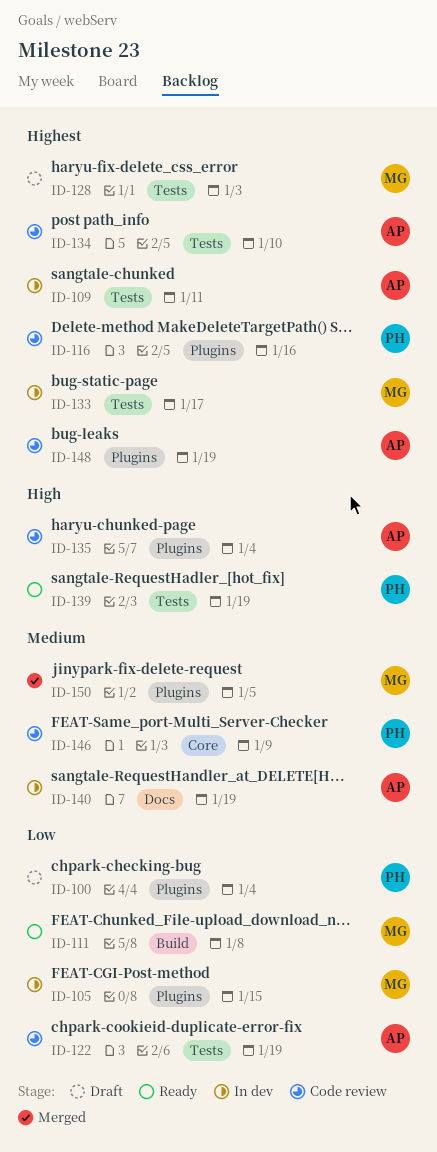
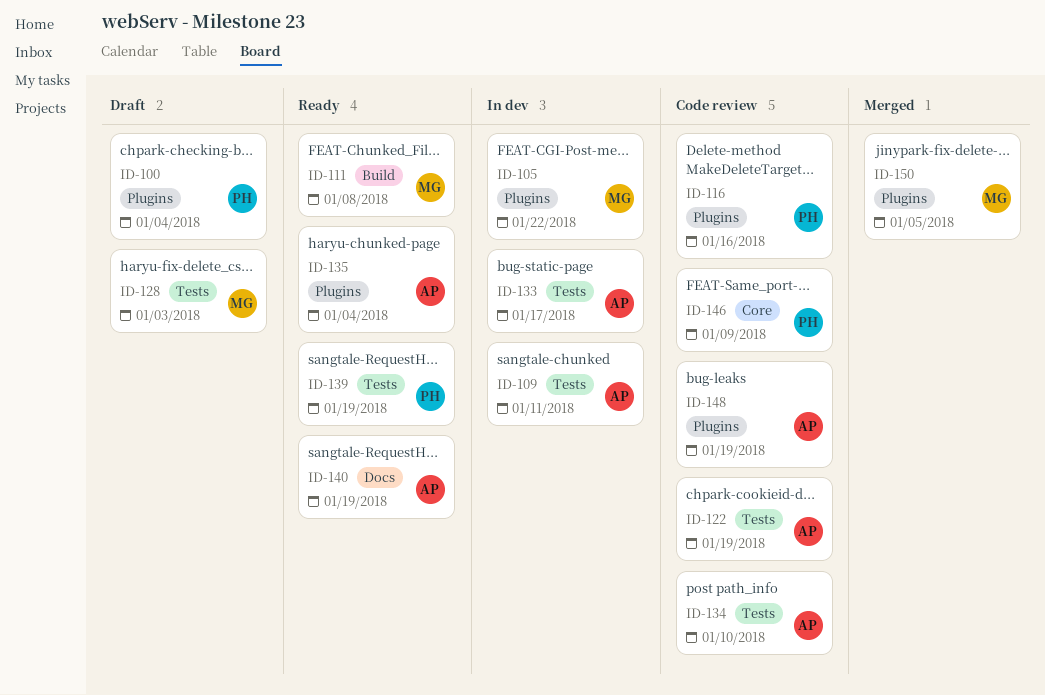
ID-105, due: Jan 15 -> Jan 22
ID-133, owner: MG -> AP
ID-135, status: Code review -> Ready
ID-140, status: In dev -> Ready

